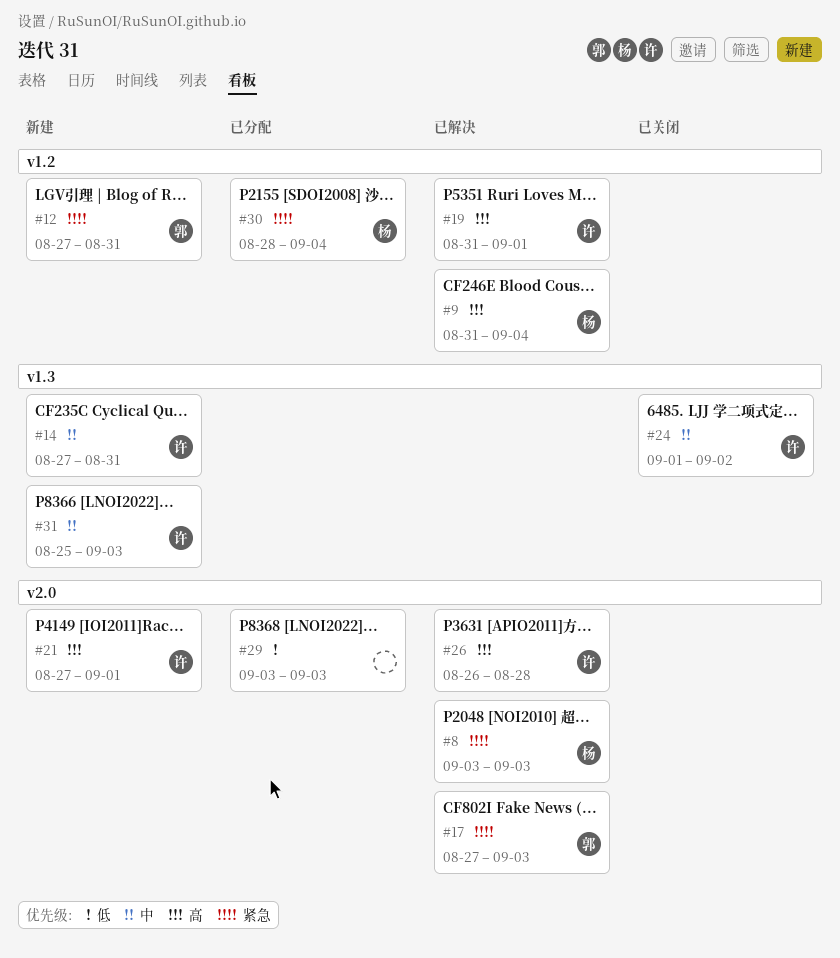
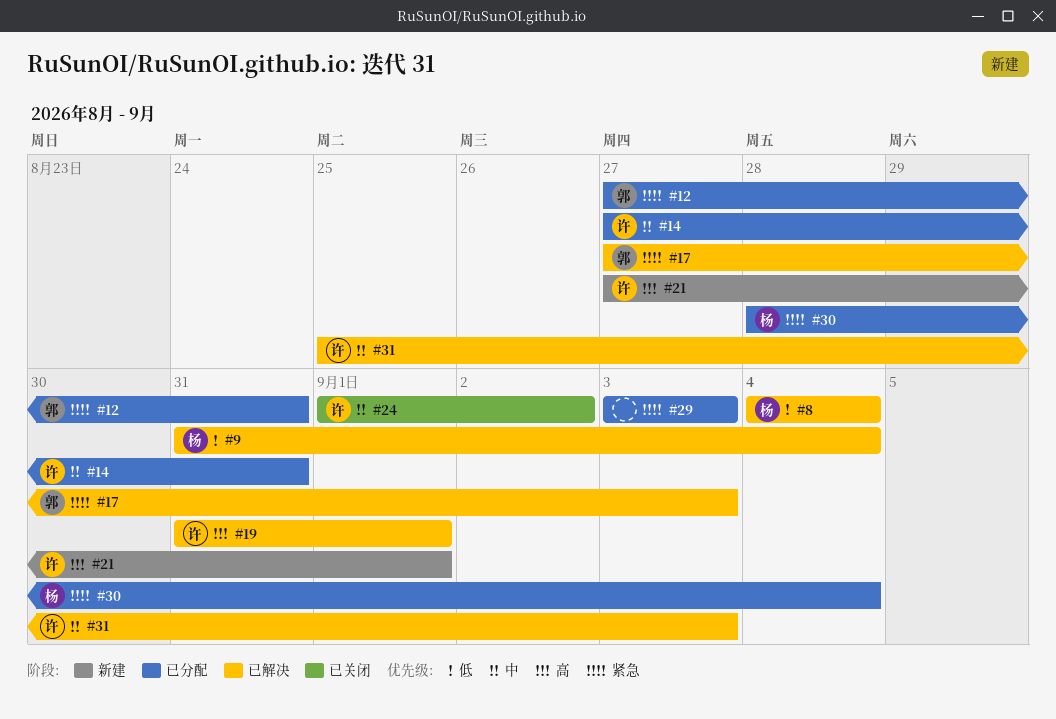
#8, priority: 紧急 -> 低
#8, start: Sep 3 -> Sep 4
#8, due: Sep 3 -> Sep 4
#9, priority: 高 -> 低
#12, status: 新建 -> 已分配
#14, status: 新建 -> 已分配
#26: present -> none
#29, priority: 低 -> 紧急
#31, status: 新建 -> 已解决

